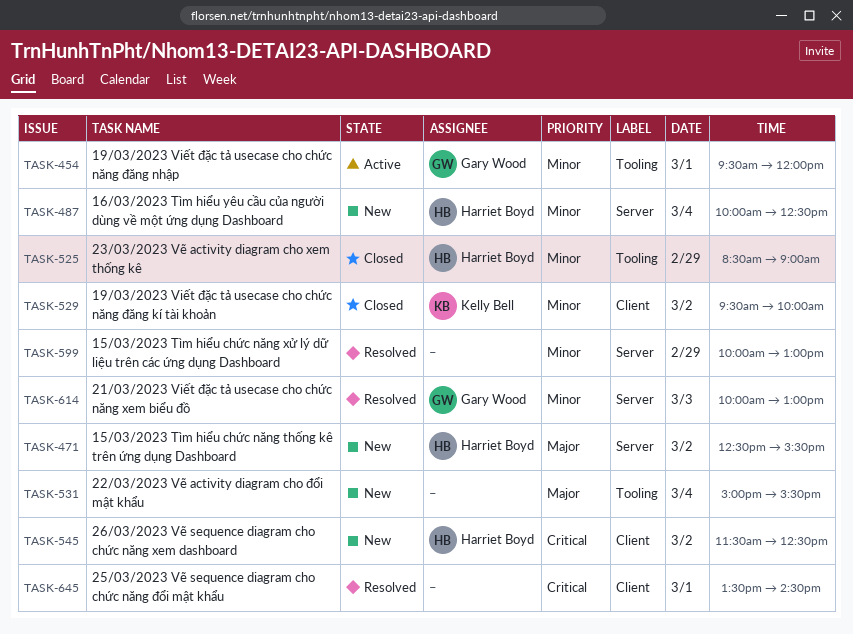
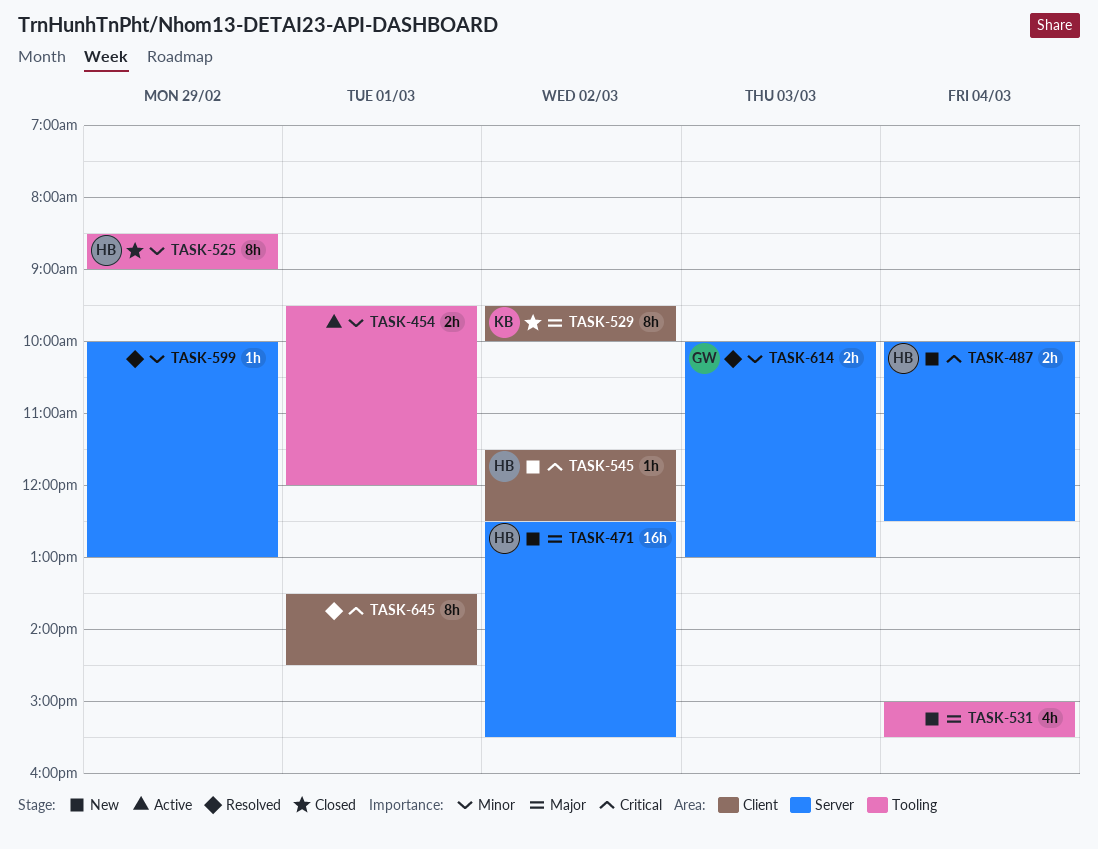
TASK-454, owner: Gary Wood -> none
TASK-487, priority: Minor -> Critical
TASK-529, priority: Minor -> Major

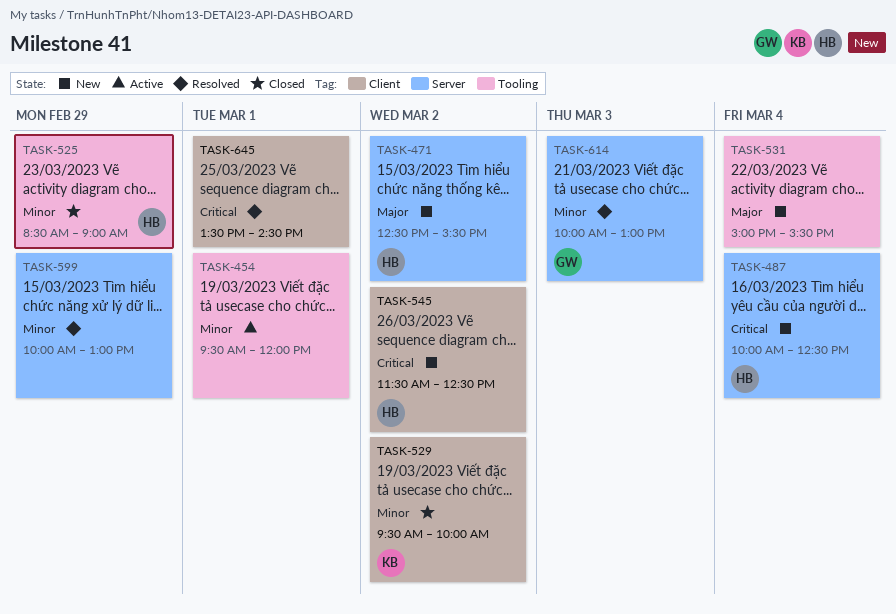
TASK-529, priority: Major -> Minor

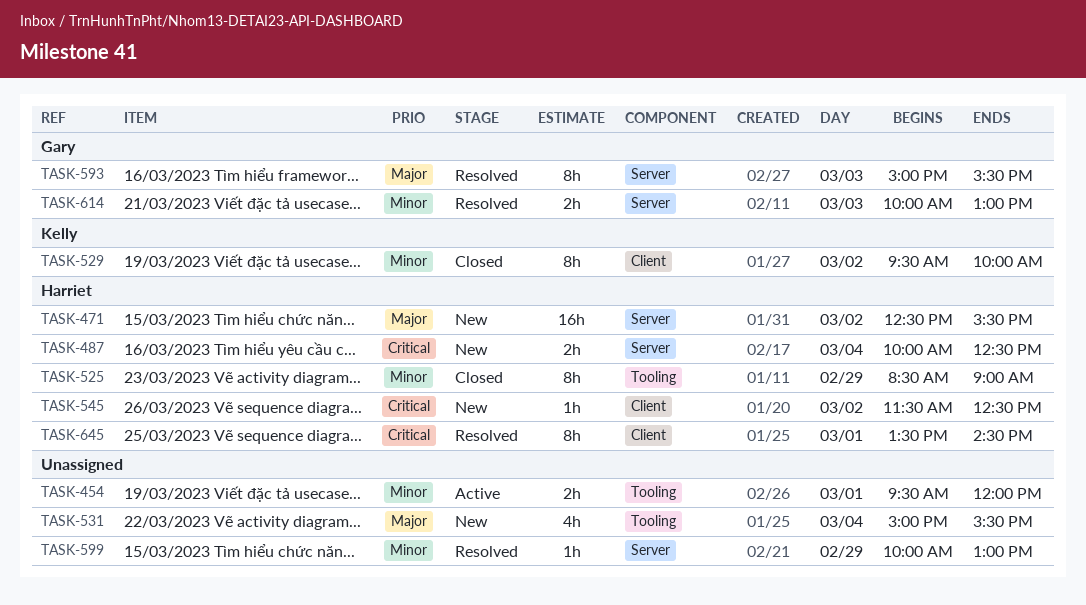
TASK-593: none -> present
TASK-645, owner: none -> Harriet

